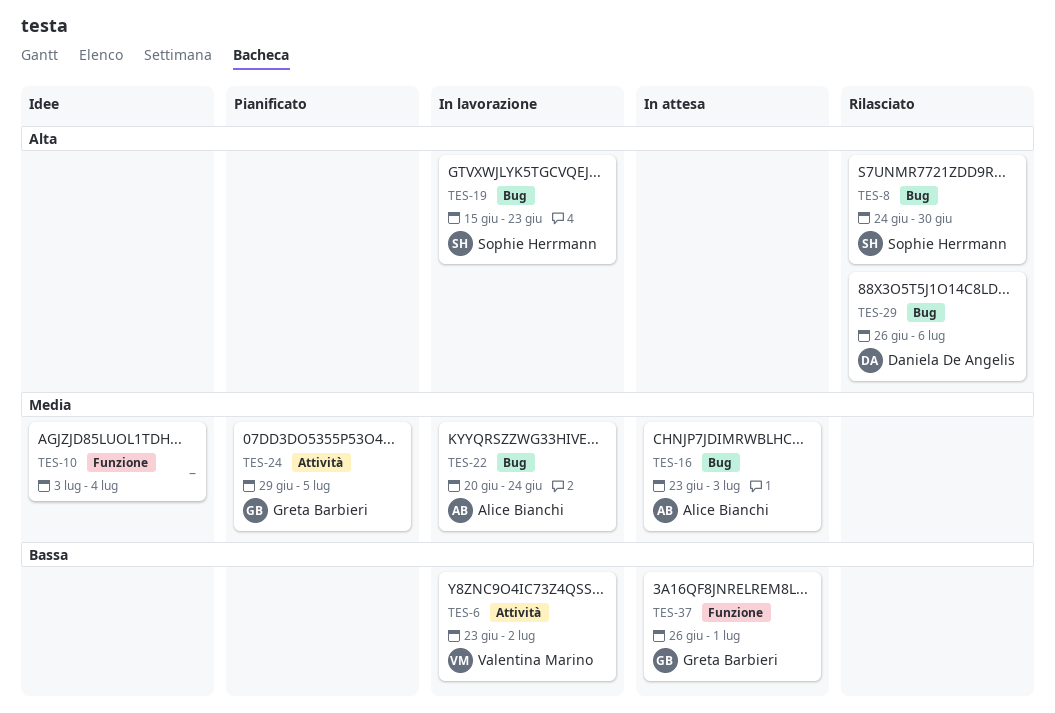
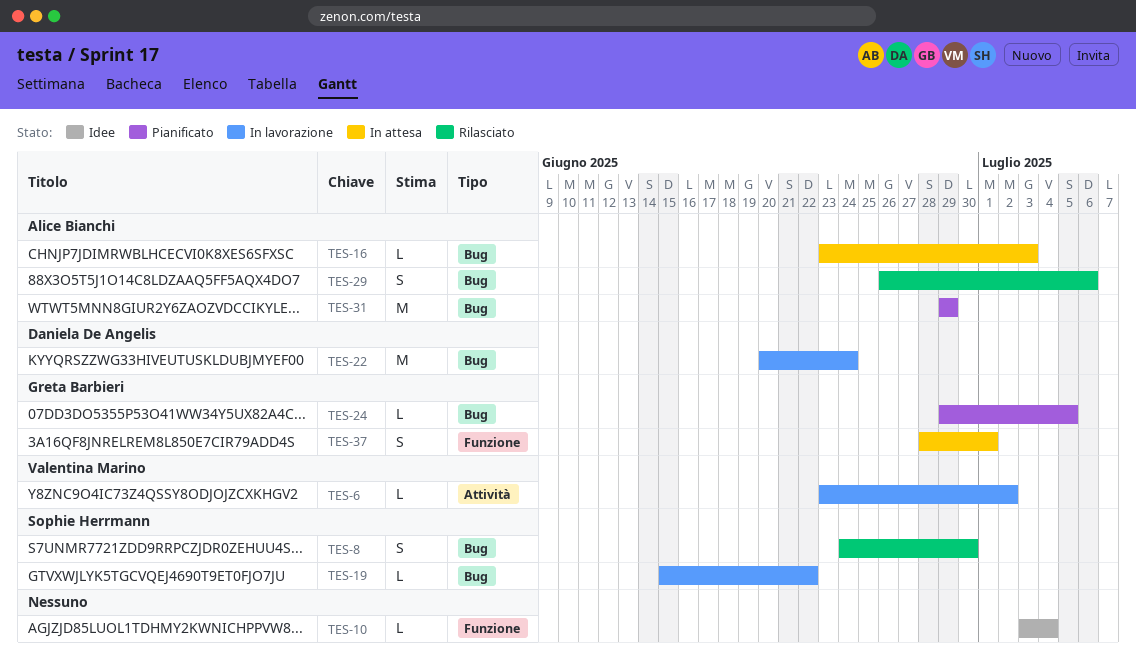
TES-19, due: Jun 23 -> Jun 22
TES-22, owner: Alice Bianchi -> Daniela De Angelis
TES-24, label: Attività -> Bug
TES-29, owner: Daniela De Angelis -> Alice Bianchi
TES-31: none -> present
TES-37, start: Jun 26 -> Jun 28

